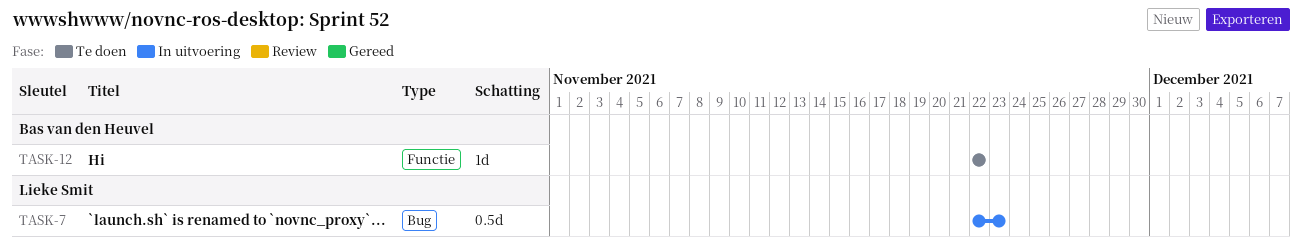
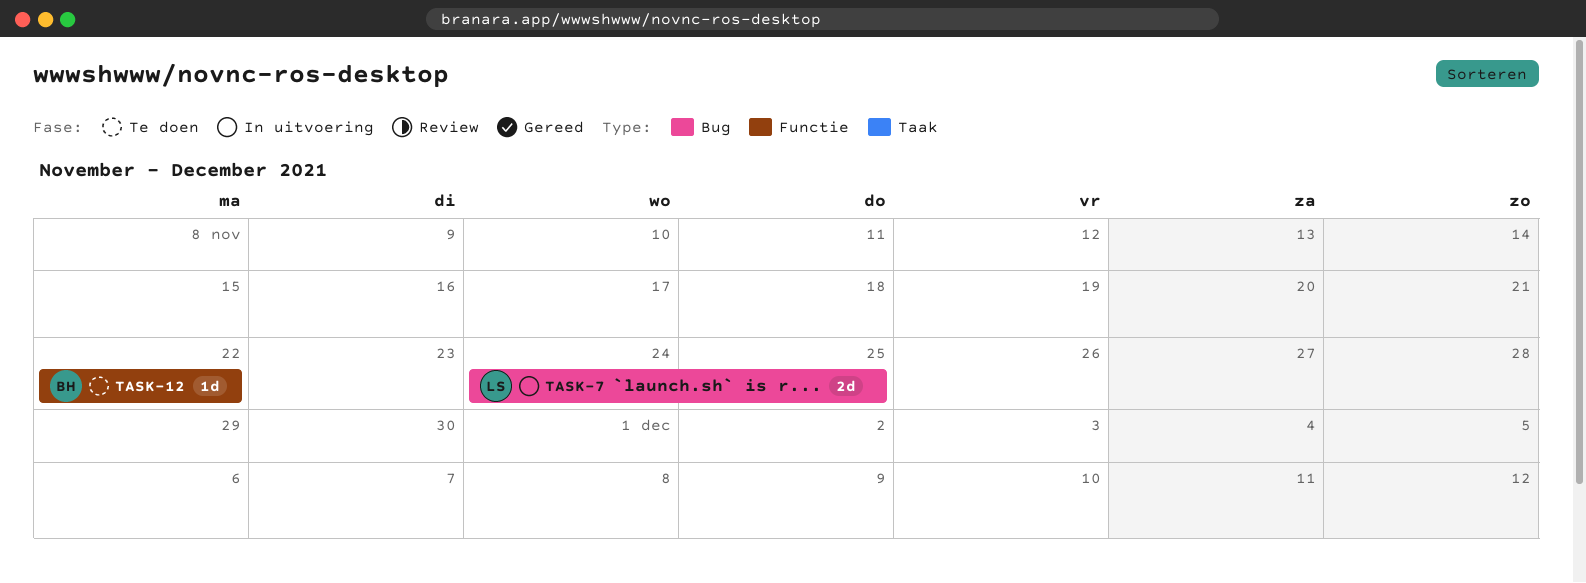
TASK-7, estimate: 0.5d -> 2d
TASK-7, start: Nov 22 -> Nov 24
TASK-7, due: Nov 23 -> Nov 25

